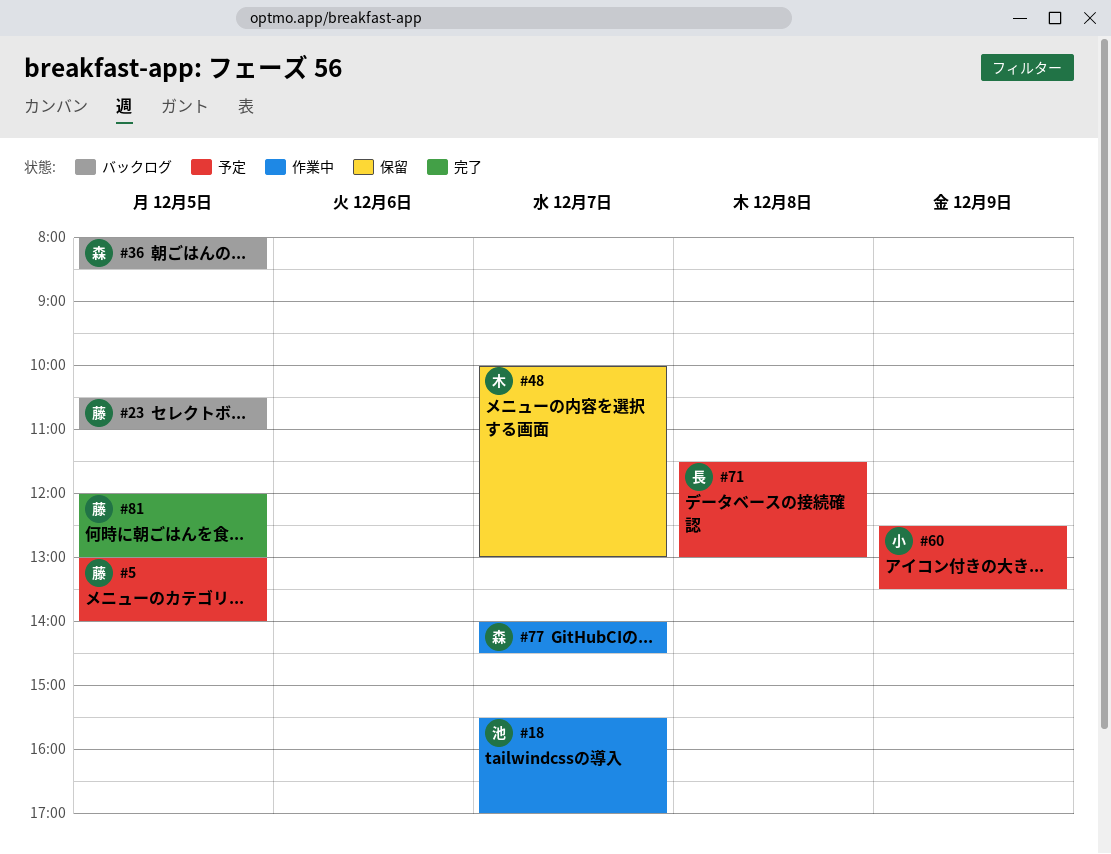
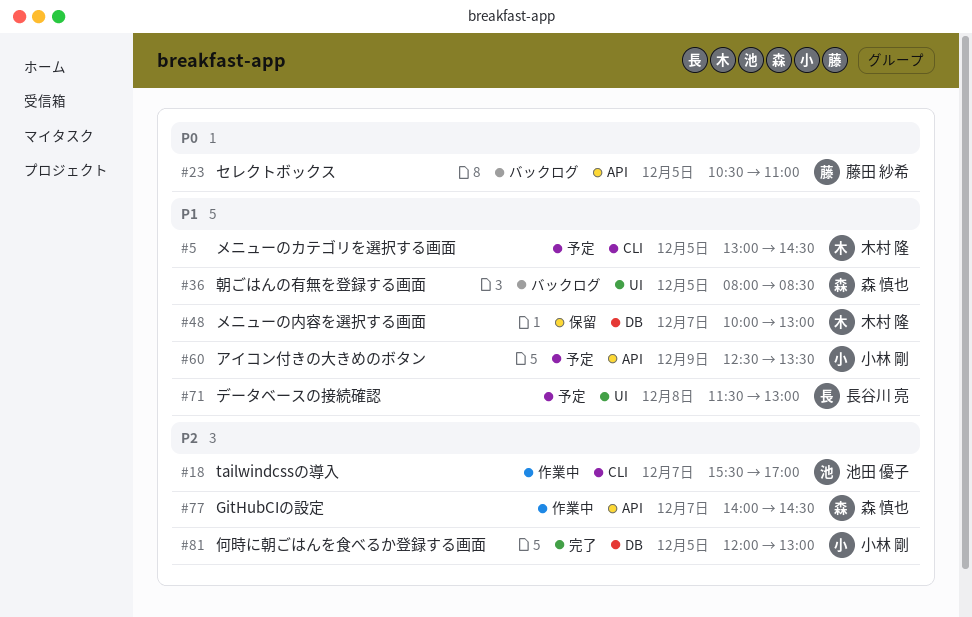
#5, owner: 藤田 紗希 -> 木村 隆
#5, ends: 14:00 -> 14:30
#81, owner: 藤田 紗希 -> 小林 剛

